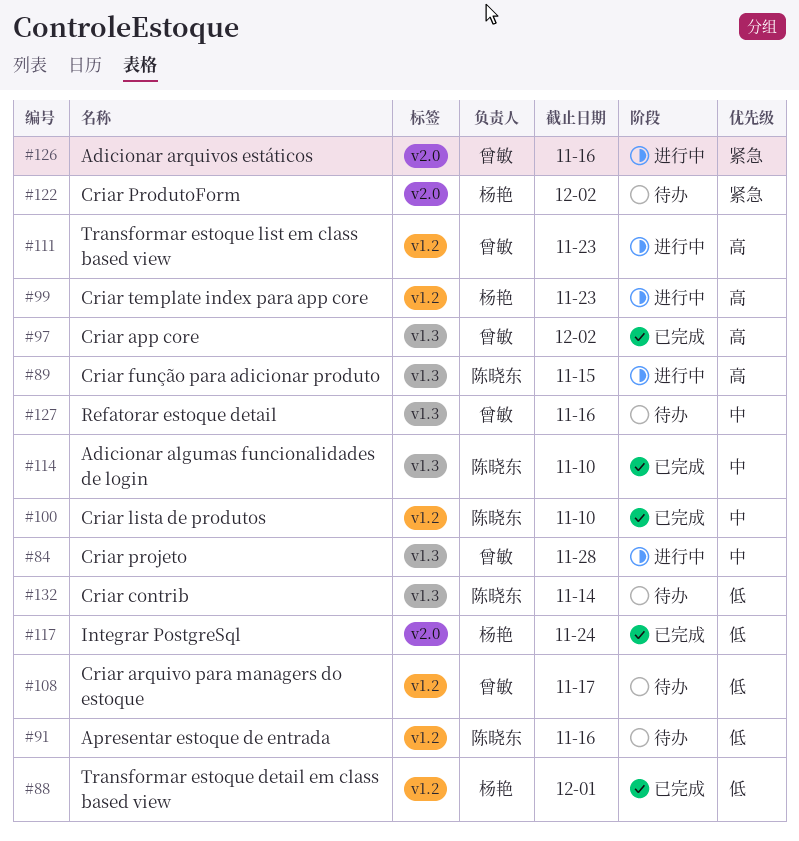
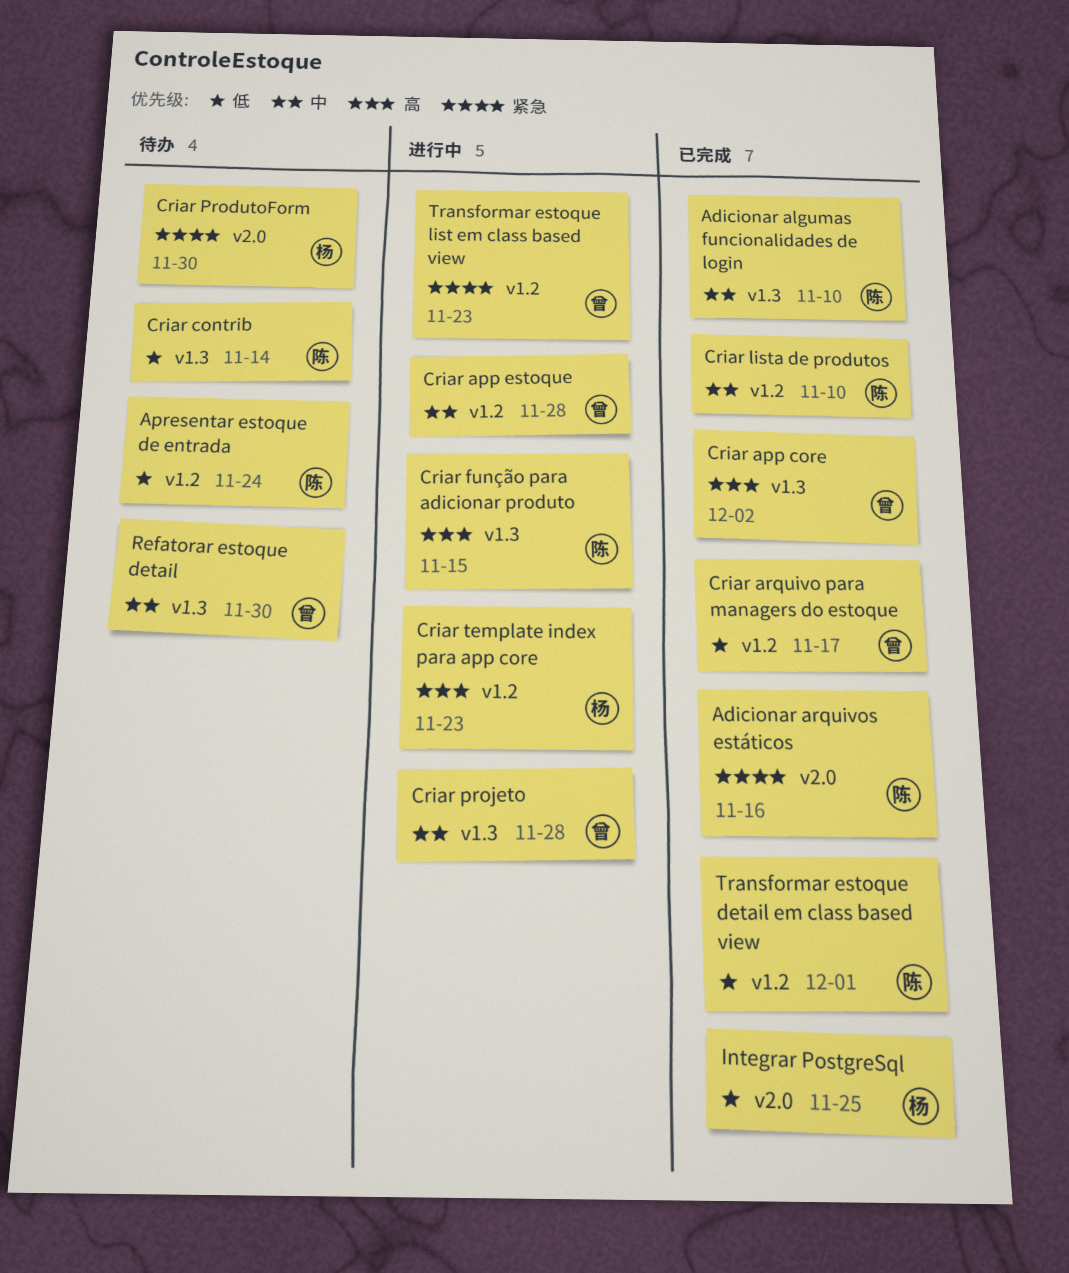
Adicionar arquivos estáticos, status: 进行中 -> 已完成
Adicionar arquivos estáticos, owner: 曾敏 -> 陈晓东
Apresentar estoque de entrada, due: Nov 16 -> Nov 24
Criar app estoque: none -> present
Criar arquivo para managers do estoque, status: 待办 -> 已完成
Criar ProdutoForm, due: Dec 2 -> Nov 30
Integrar PostgreSql, due: Nov 24 -> Nov 25
Refatorar estoque detail, due: Nov 16 -> Nov 30
Transformar estoque detail em class based view, owner: 杨艳 -> 陈晓东
Transformar estoque list em class based view, priority: 高 -> 紧急

